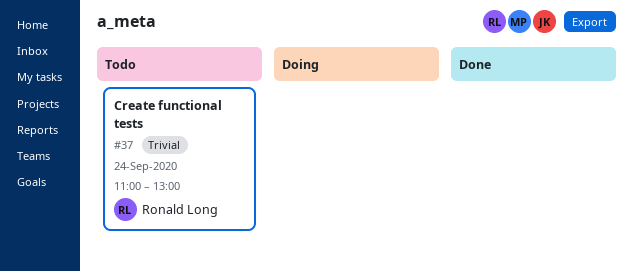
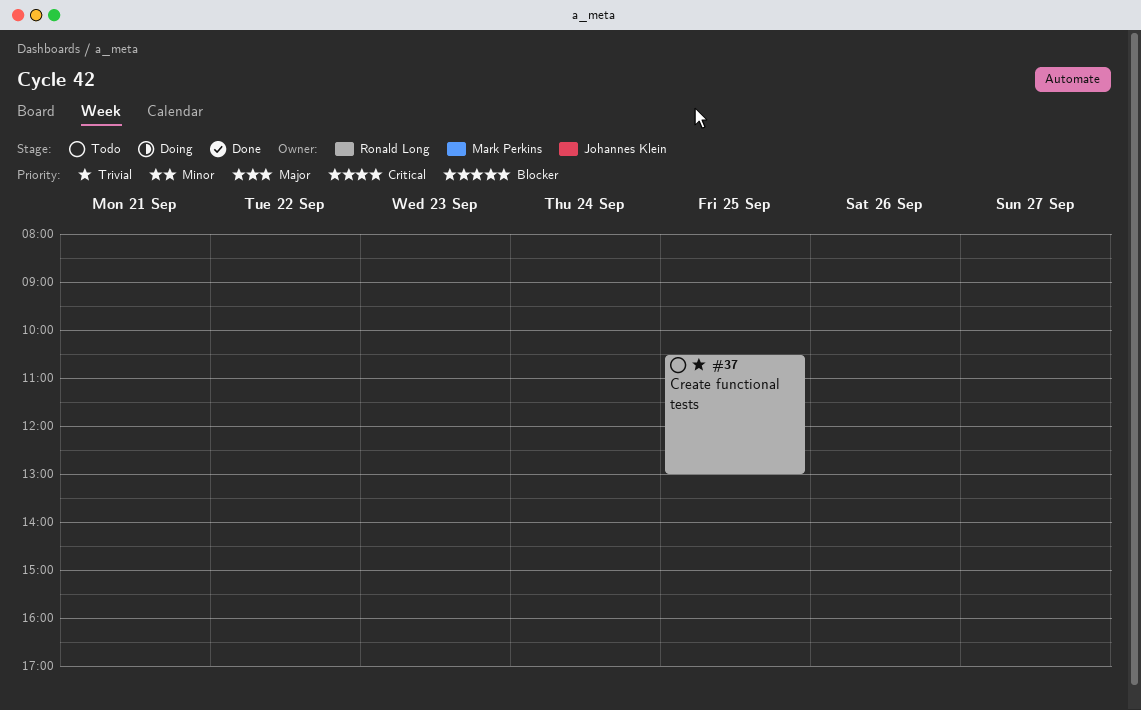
#37, day: Sep 24 -> Sep 25
#37, begins: 11:00 -> 10:30

